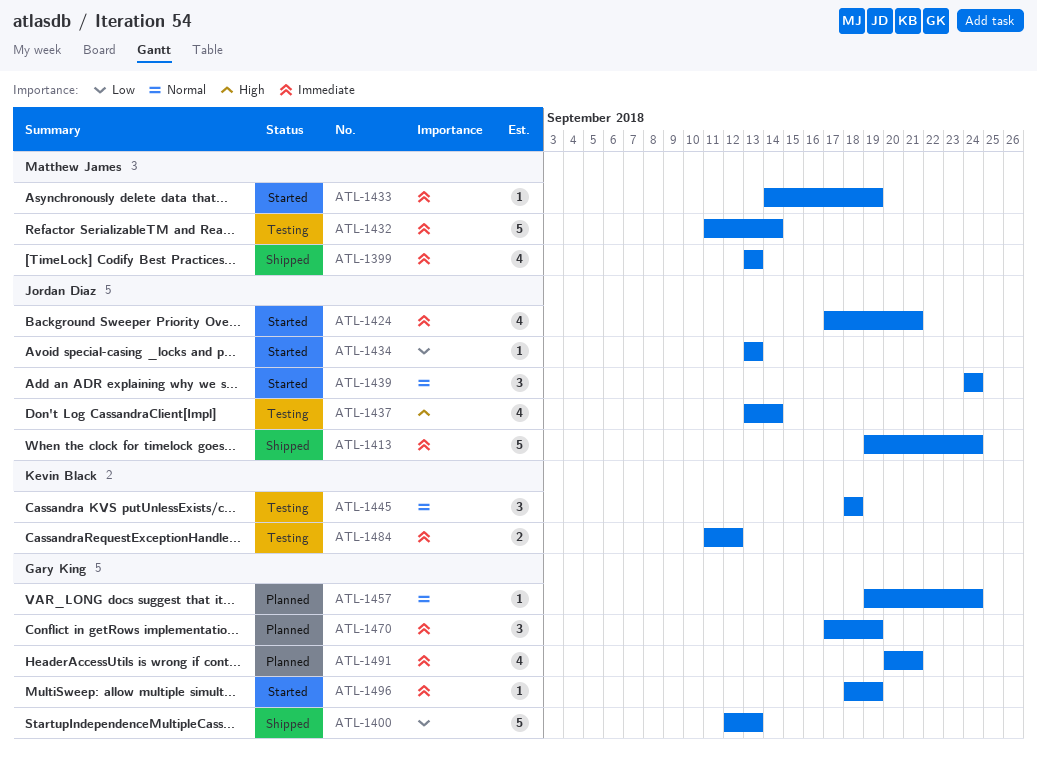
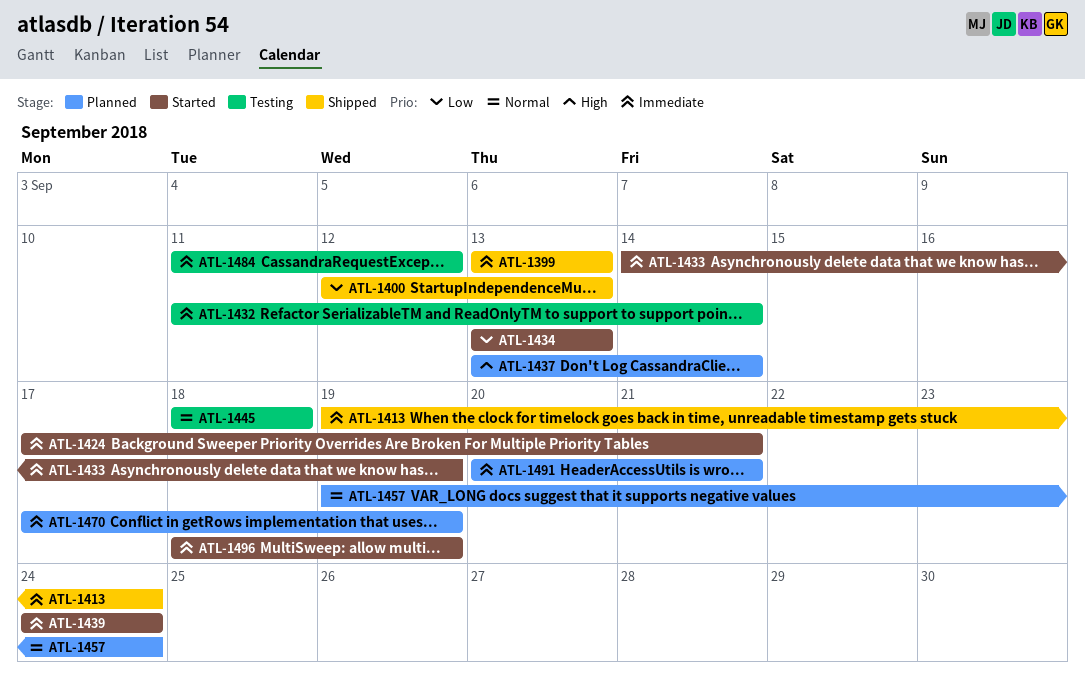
ATL-1437, status: Testing -> Planned
ATL-1439, priority: Normal -> Immediate

